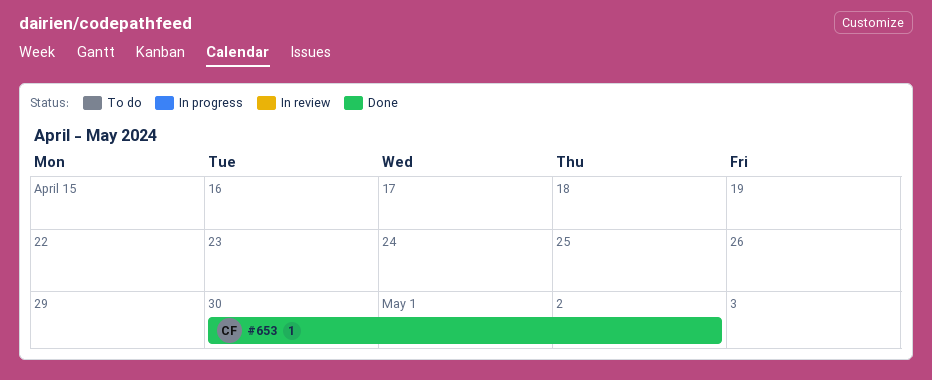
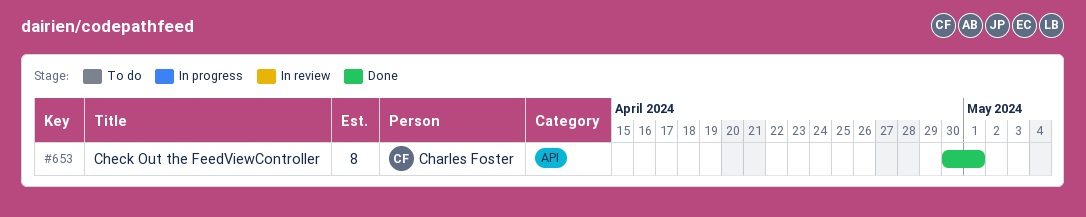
#653, estimate: 1 -> 8
#653, due: May 2 -> May 1

